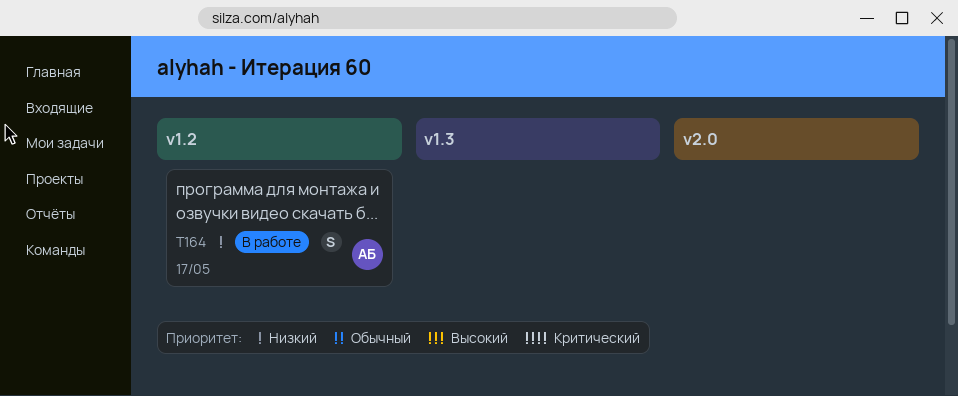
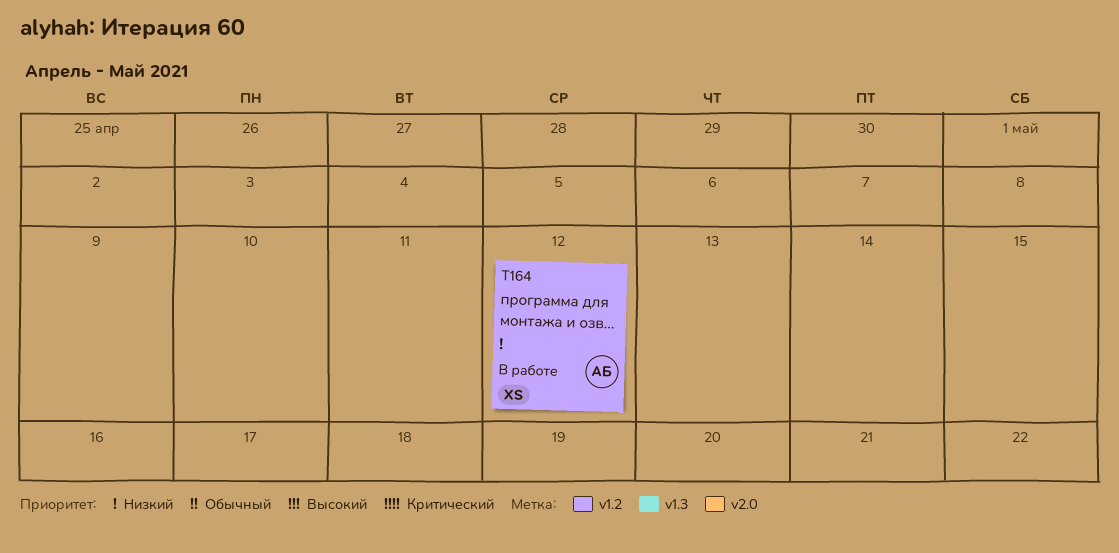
T164, estimate: S -> XS
T164, due: May 17 -> May 12

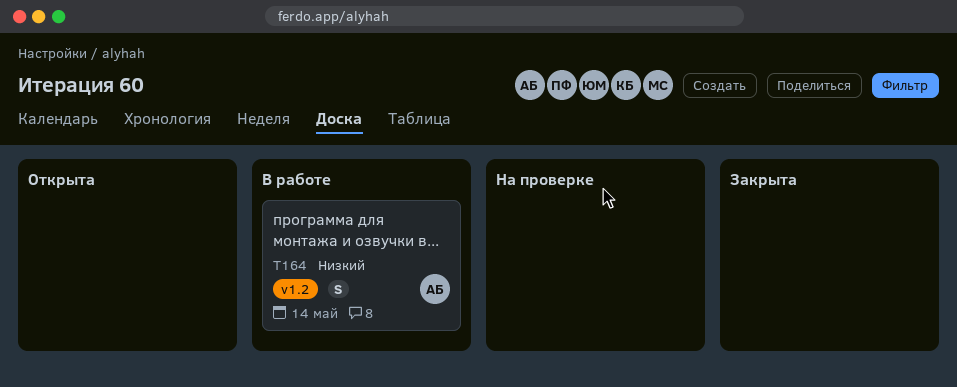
T164, estimate: XS -> S
T164, due: May 12 -> May 14

